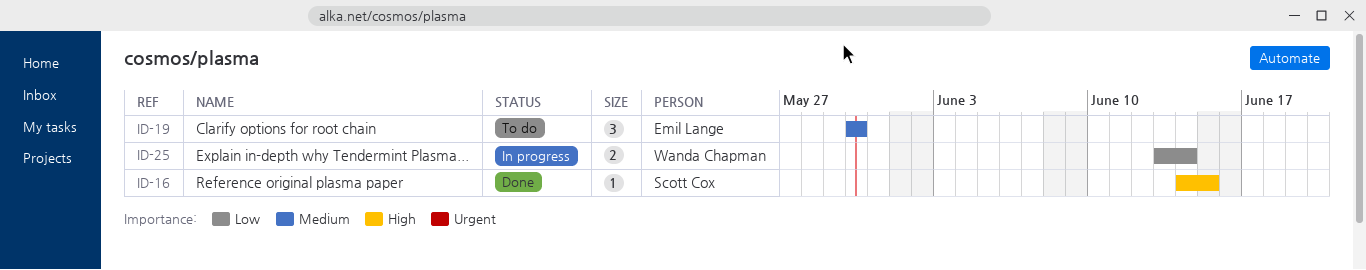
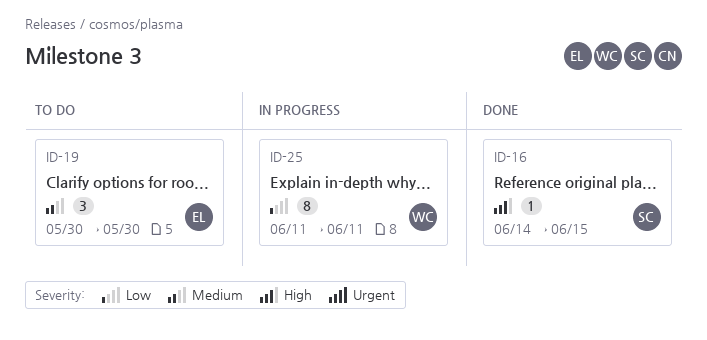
ID-25, estimate: 2 -> 8
ID-25, start: Jun 13 -> Jun 11
ID-25, due: Jun 14 -> Jun 11

